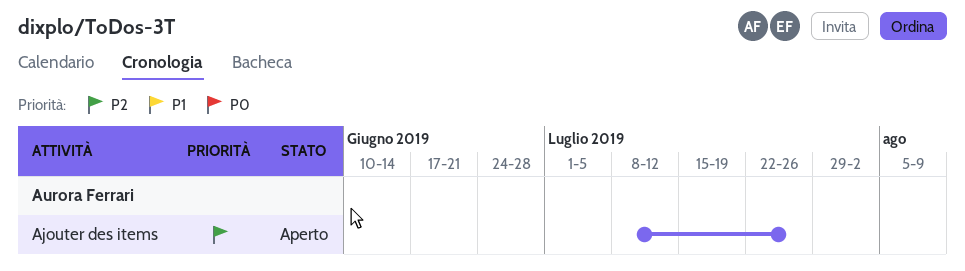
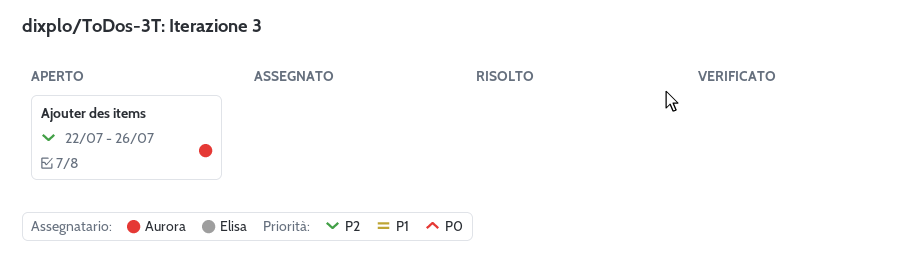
Ajouter des items, start: Jul 8 -> Jul 22

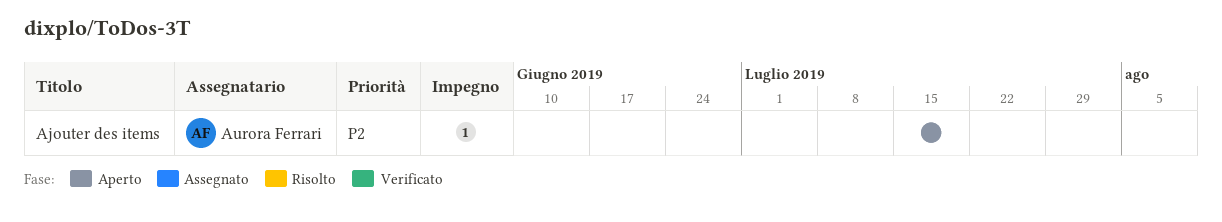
Ajouter des items, start: Jul 22 -> Jul 15
Ajouter des items, due: Jul 26 -> Jul 19

